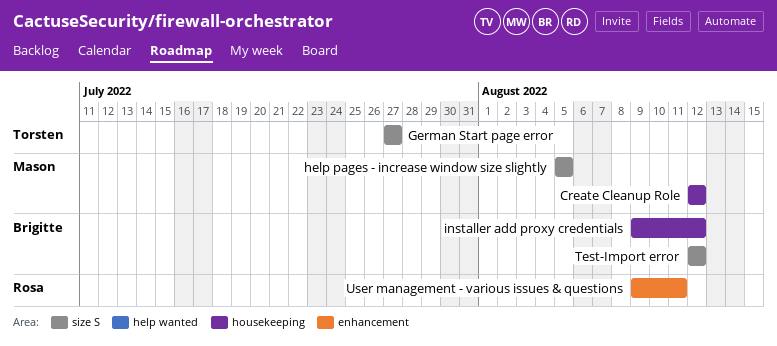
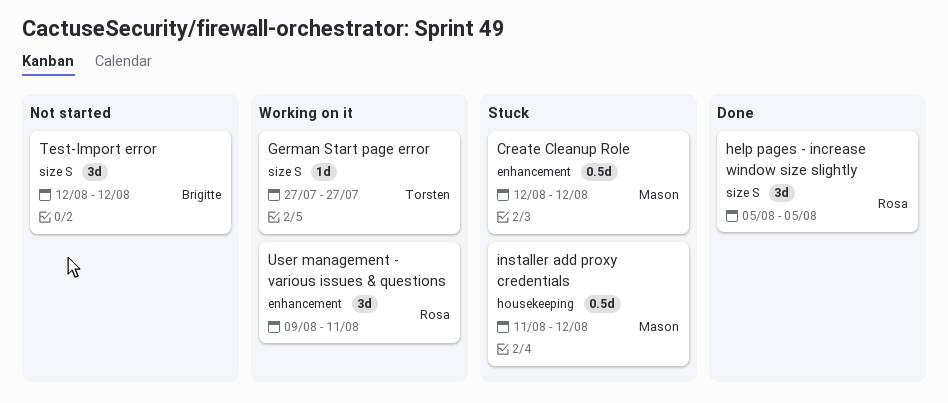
Create Cleanup Role, label: housekeeping -> enhancement
help pages - increase window size slightly, owner: Mason -> Rosa
installer add proxy credentials, owner: Brigitte -> Mason
installer add proxy credentials, start: Aug 9 -> Aug 11

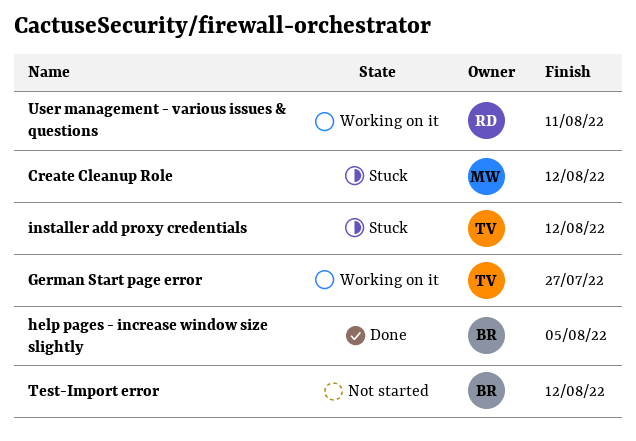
help pages - increase window size slightly, owner: Rosa -> Brigitte
installer add proxy credentials, owner: Mason -> Torsten

